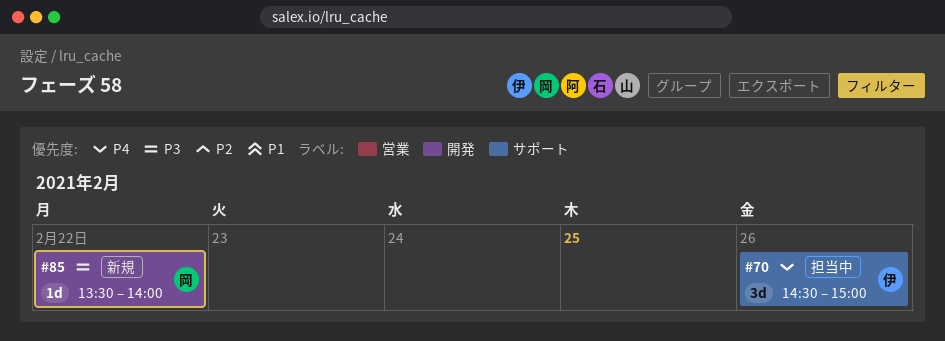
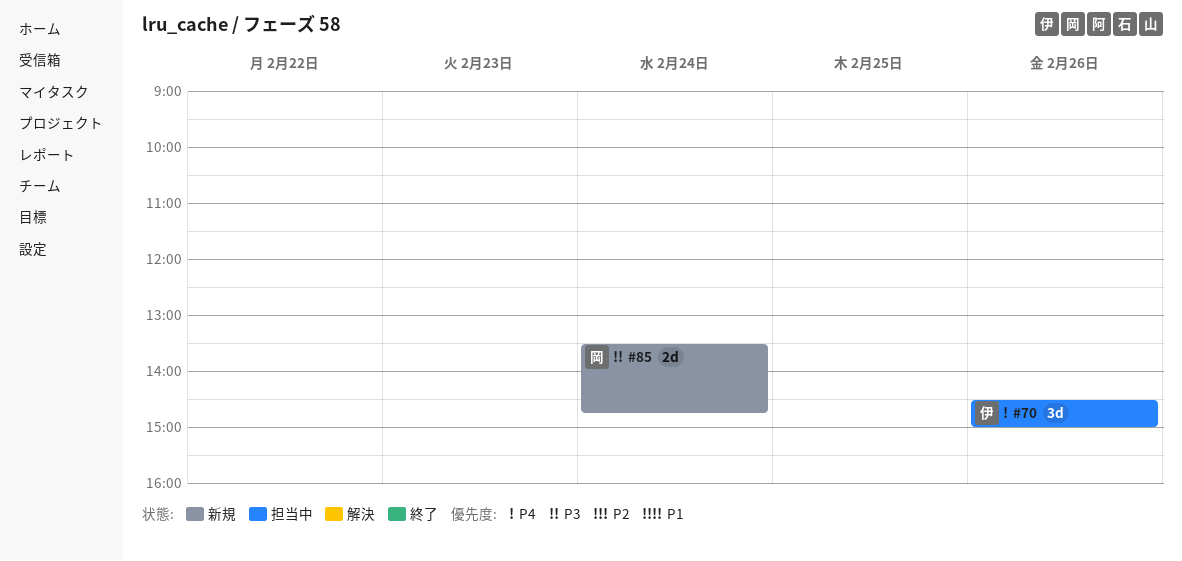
#85, estimate: 1d -> 2d
#85, day: Feb 22 -> Feb 24
#85, ends: 14:00 -> 14:45

